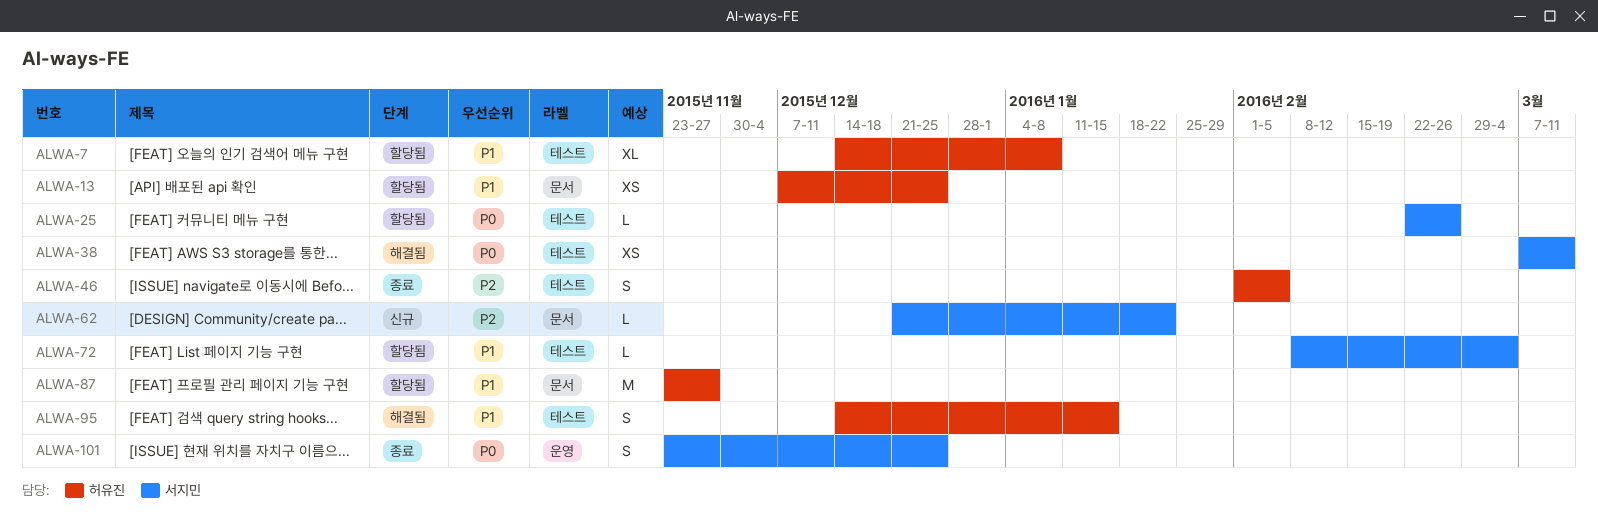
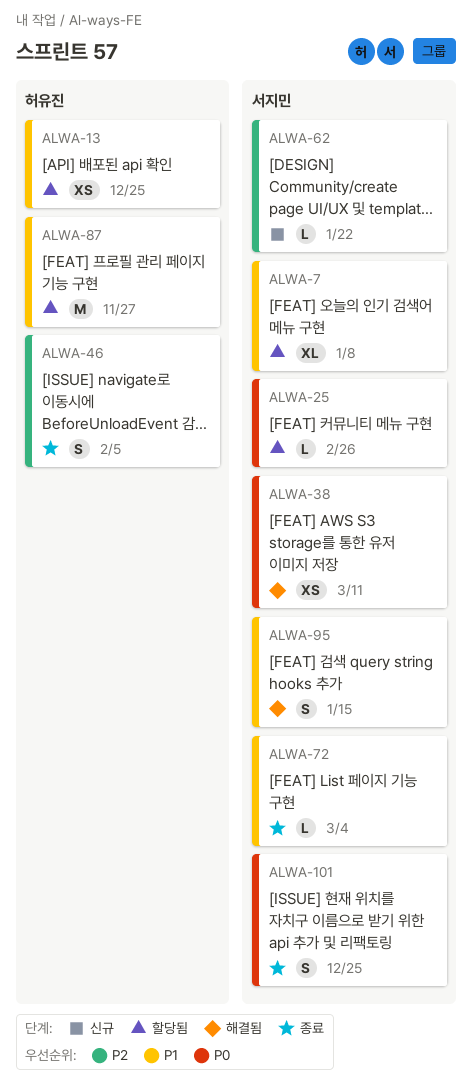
ALWA-7, owner: 허유진 -> 서지민
ALWA-72, status: 할당됨 -> 종료
ALWA-95, owner: 허유진 -> 서지민

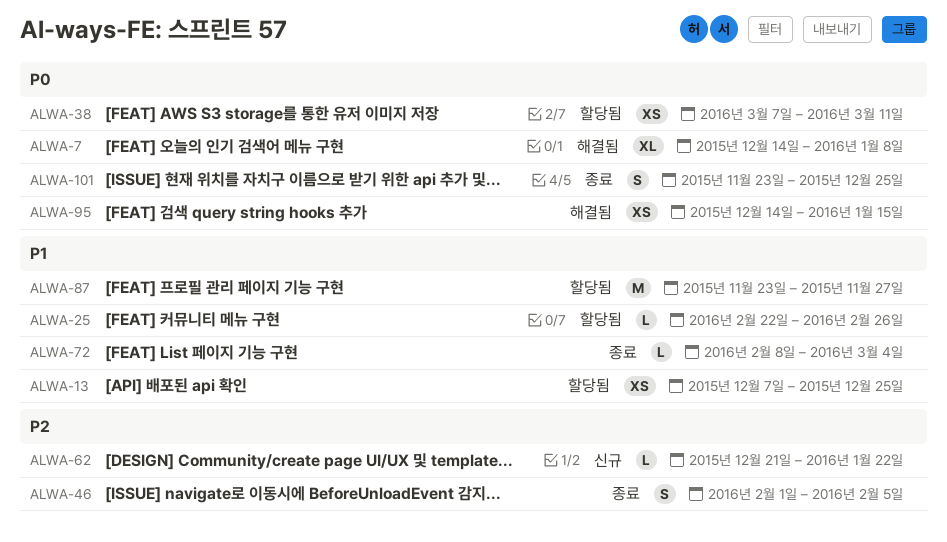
ALWA-7, status: 할당됨 -> 해결됨
ALWA-7, priority: P1 -> P0
ALWA-25, priority: P0 -> P1
ALWA-38, status: 해결됨 -> 할당됨
ALWA-95, priority: P1 -> P0
ALWA-95, estimate: S -> XS

